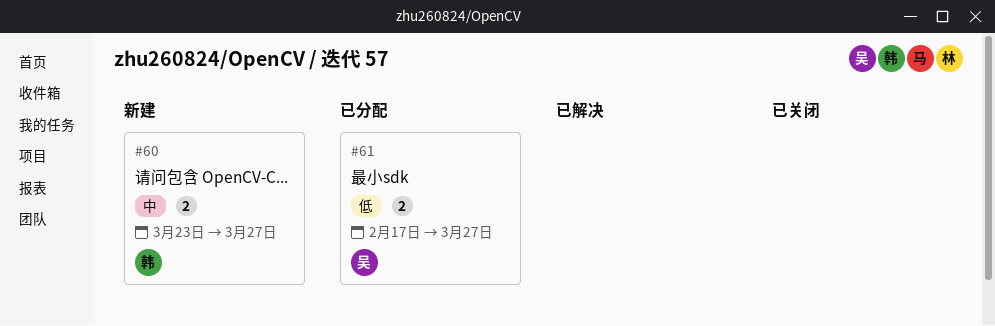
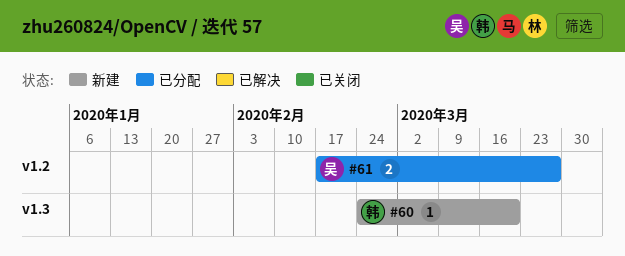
#60, estimate: 2 -> 1
#60, start: Mar 23 -> Feb 24
#60, due: Mar 27 -> Mar 20

